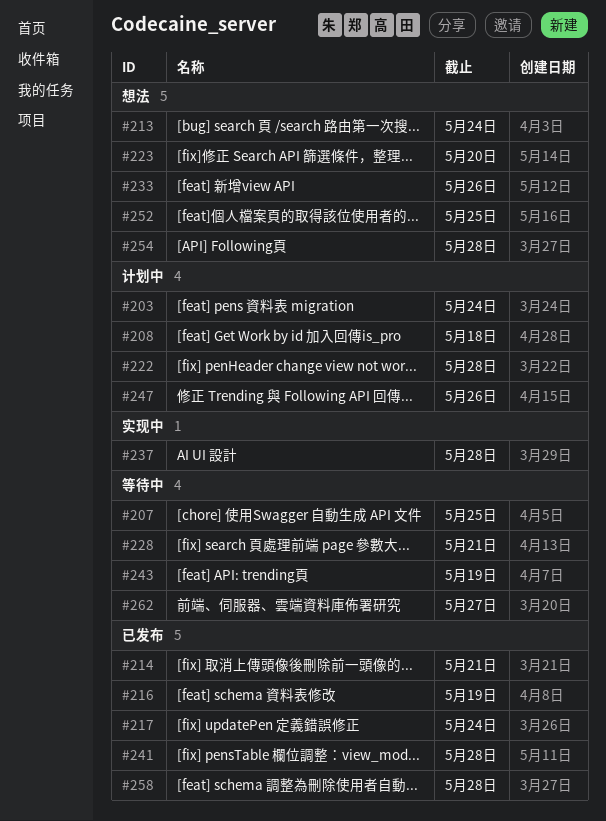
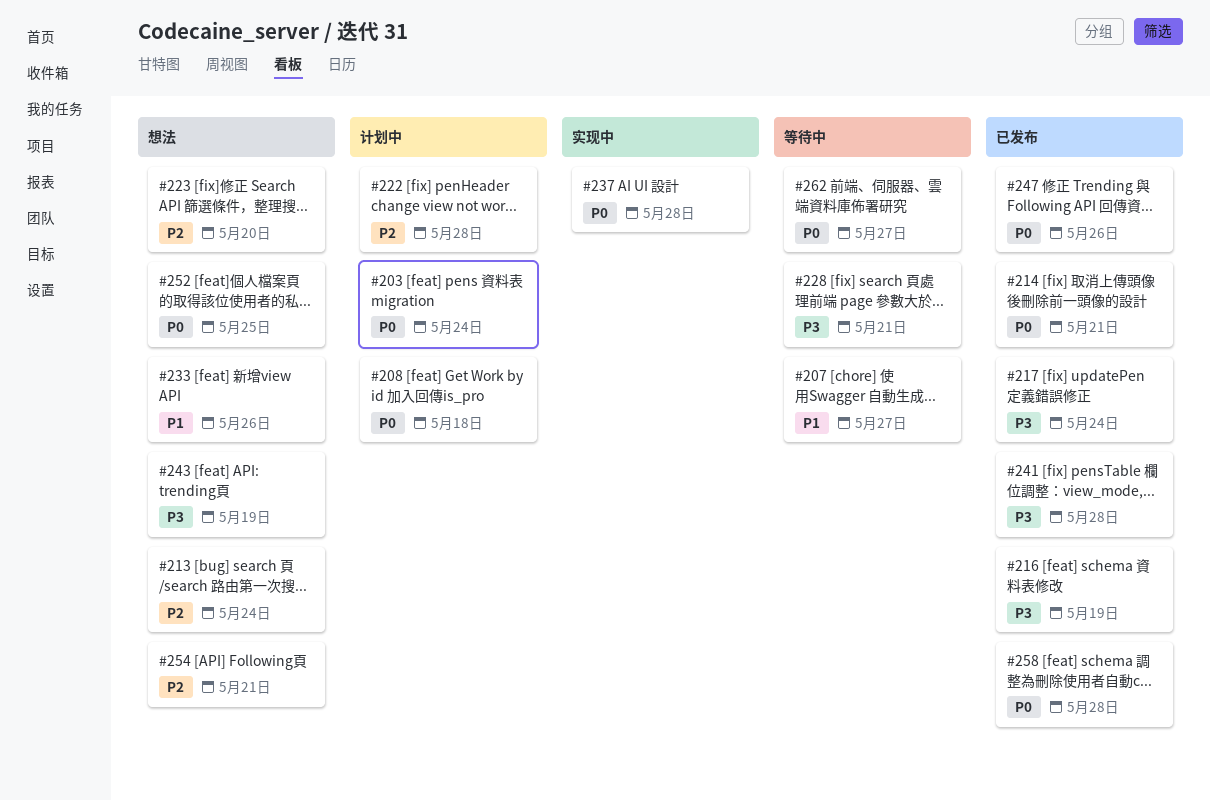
#207, due: May 25 -> May 27
#243, status: 等待中 -> 想法
#247, status: 计划中 -> 已发布
#254, due: May 28 -> May 21

